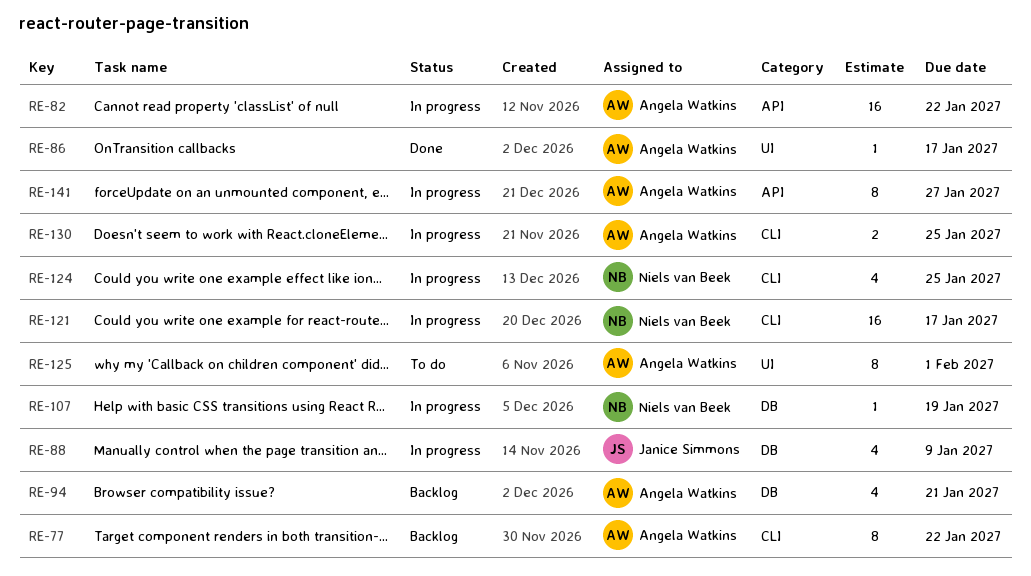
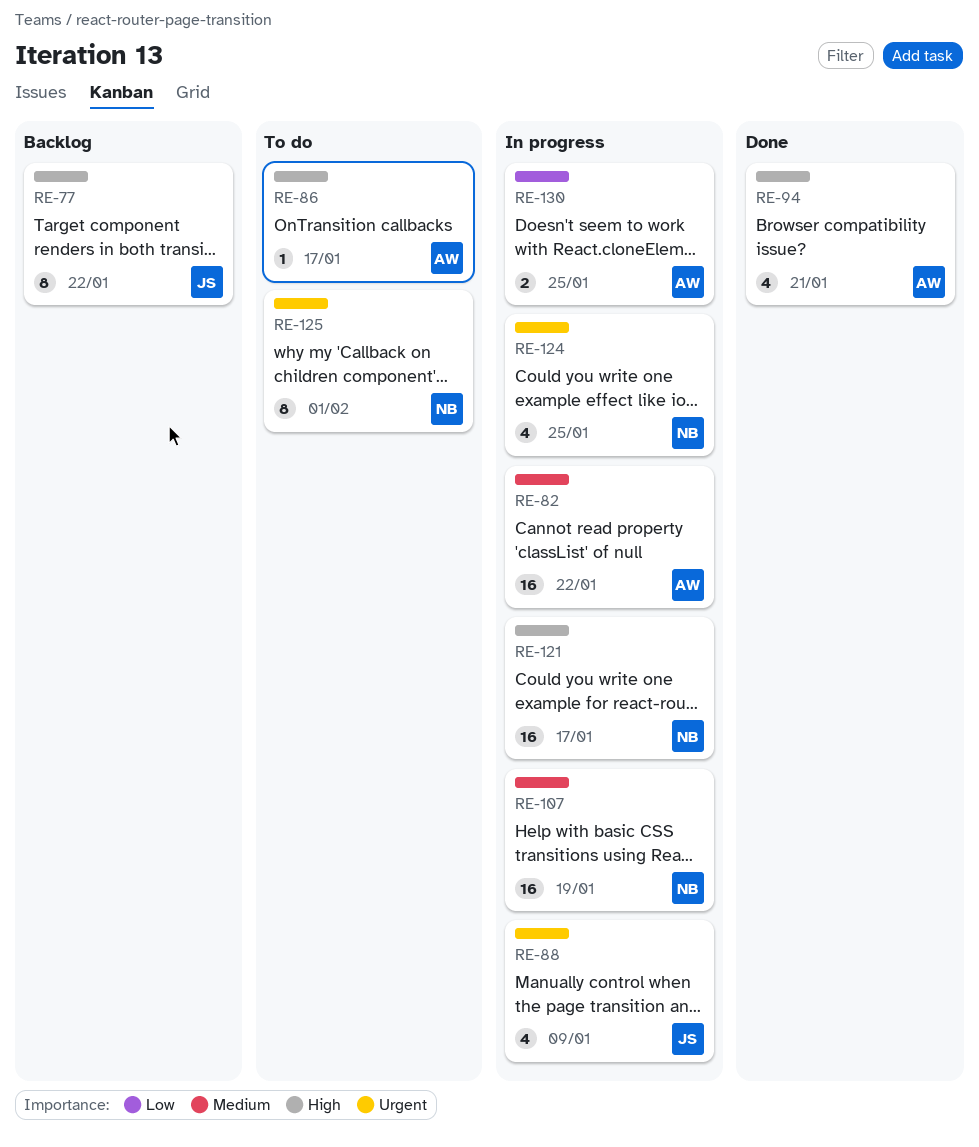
RE-77, owner: Angela Watkins -> Janice Simmons
RE-86, status: Done -> To do
RE-94, status: Backlog -> Done
RE-107, estimate: 1 -> 16
RE-125, owner: Angela Watkins -> Niels van Beek
RE-141: present -> none

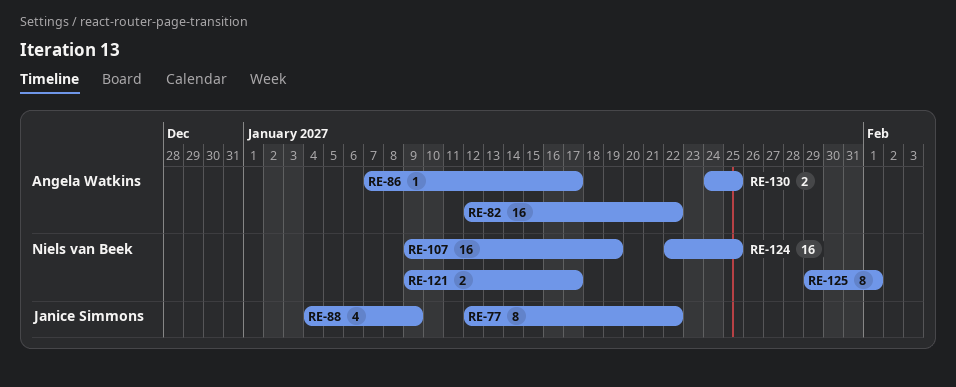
RE-94: present -> none
RE-121, estimate: 16 -> 2
RE-124, estimate: 4 -> 16

